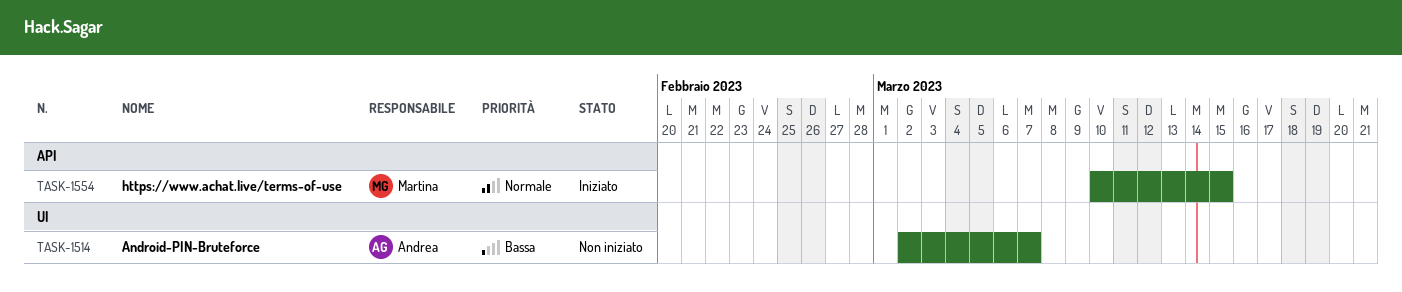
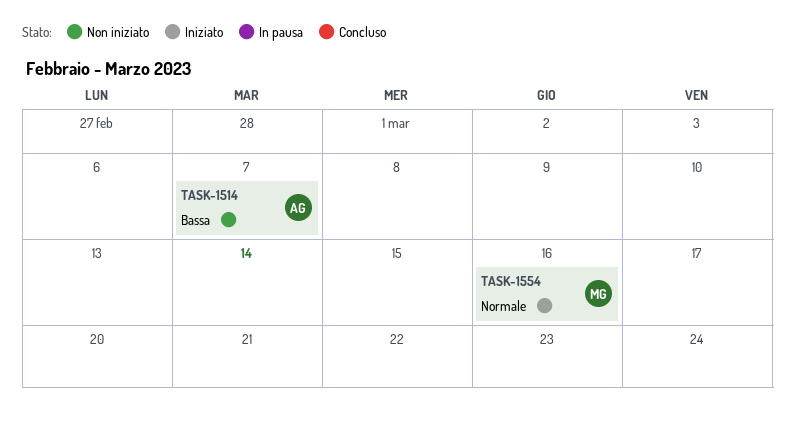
TASK-1554, due: Mar 15 -> Mar 16

